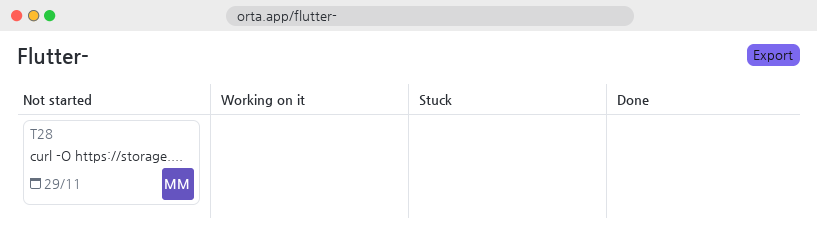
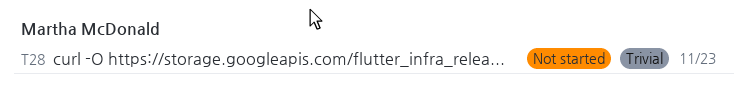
T28, due: Nov 29 -> Nov 23

